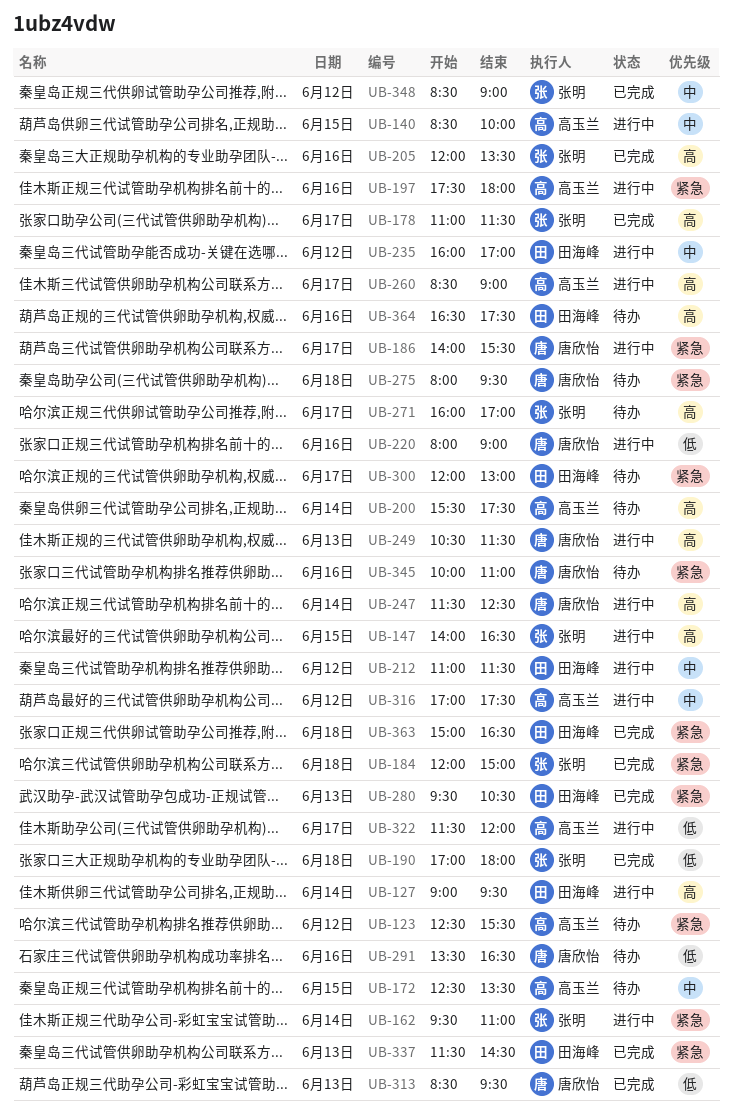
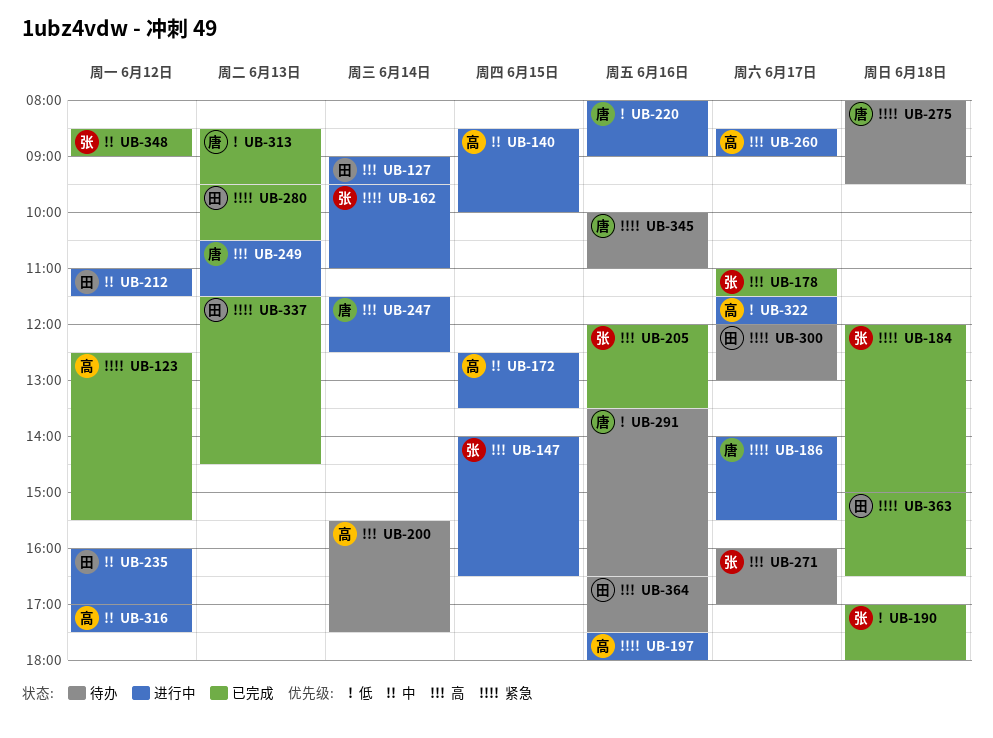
UB-123, status: 待办 -> 已完成
UB-172, status: 待办 -> 进行中

